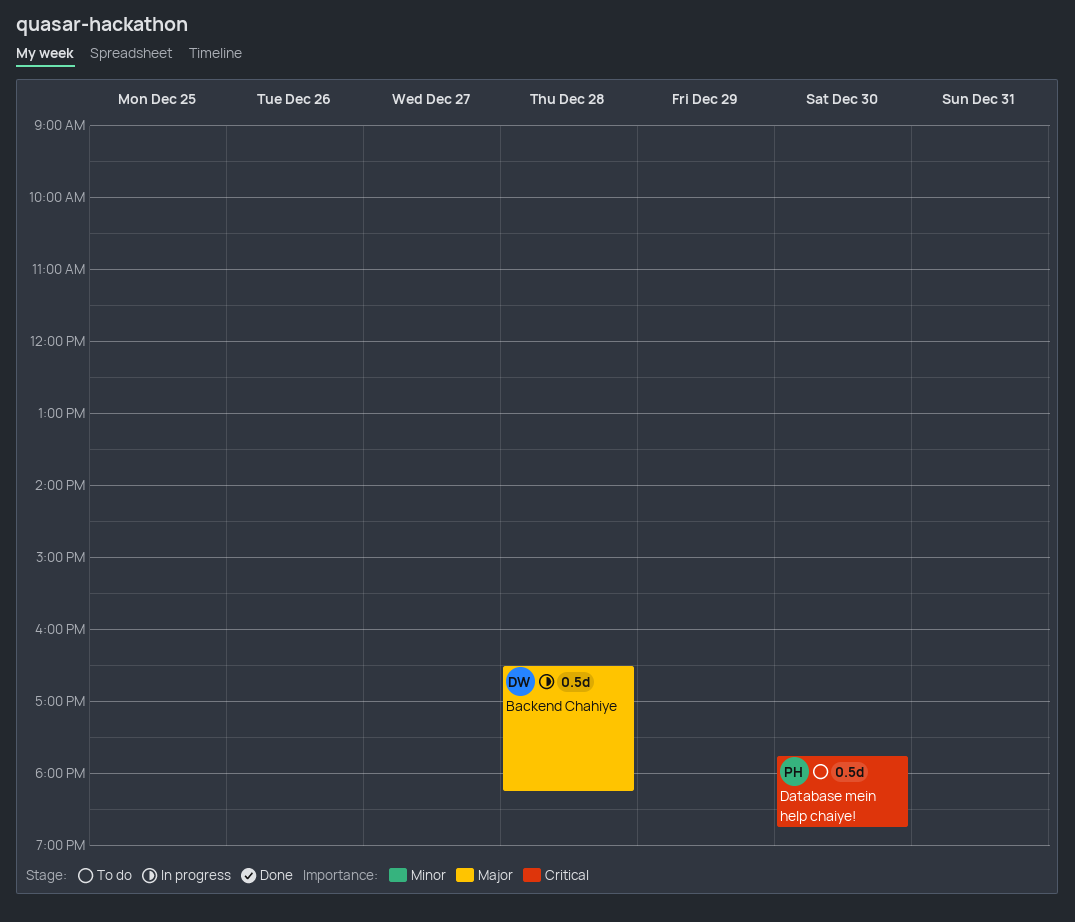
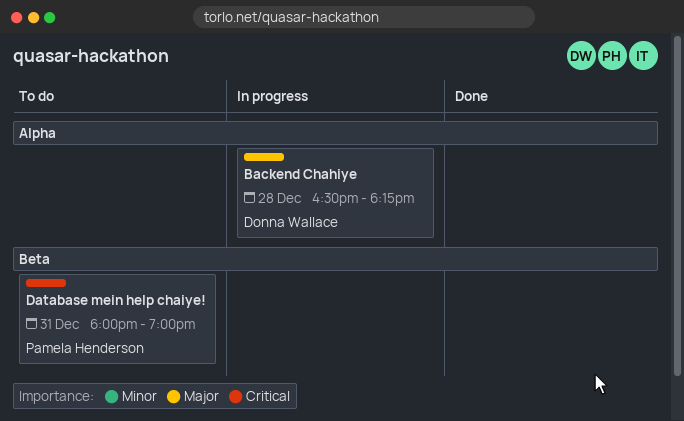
Database mein help chaiye!, day: Dec 30 -> Dec 31
Database mein help chaiye!, begins: 17:45 -> 18:00
Database mein help chaiye!, ends: 18:45 -> 19:00

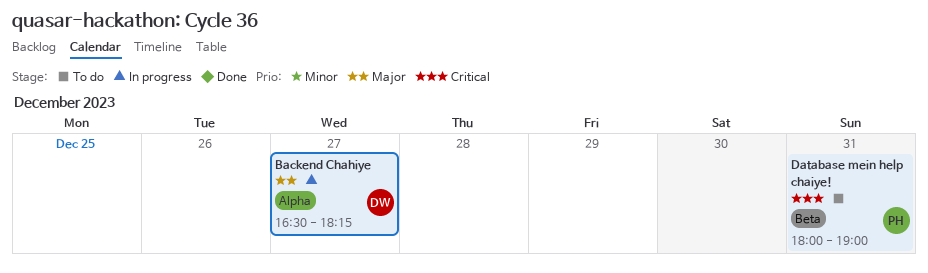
Backend Chahiye, day: Dec 28 -> Dec 27

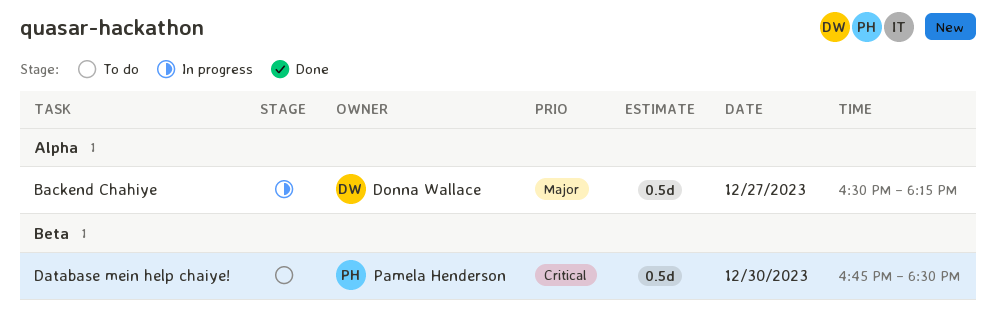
Database mein help chaiye!, day: Dec 31 -> Dec 30
Database mein help chaiye!, begins: 18:00 -> 16:45
Database mein help chaiye!, ends: 19:00 -> 18:30

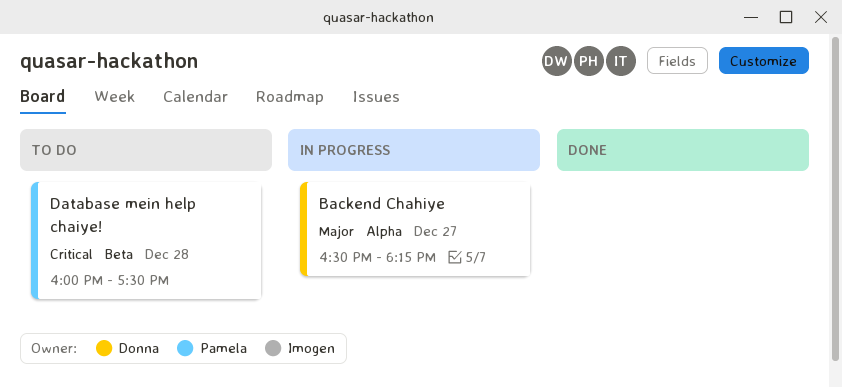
Database mein help chaiye!, day: Dec 30 -> Dec 28
Database mein help chaiye!, begins: 16:45 -> 16:00
Database mein help chaiye!, ends: 18:30 -> 17:30

